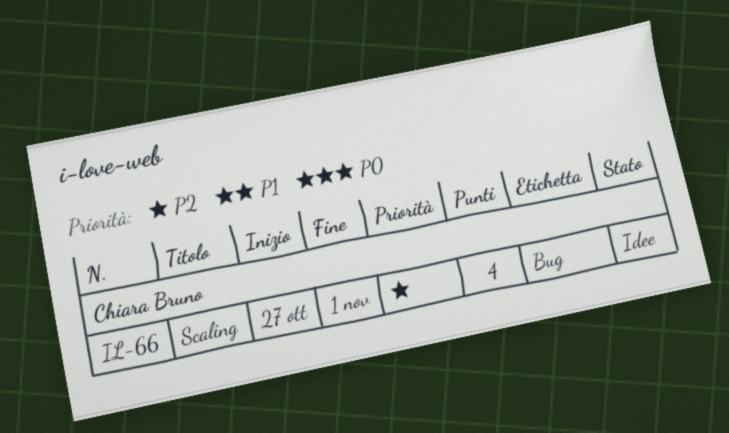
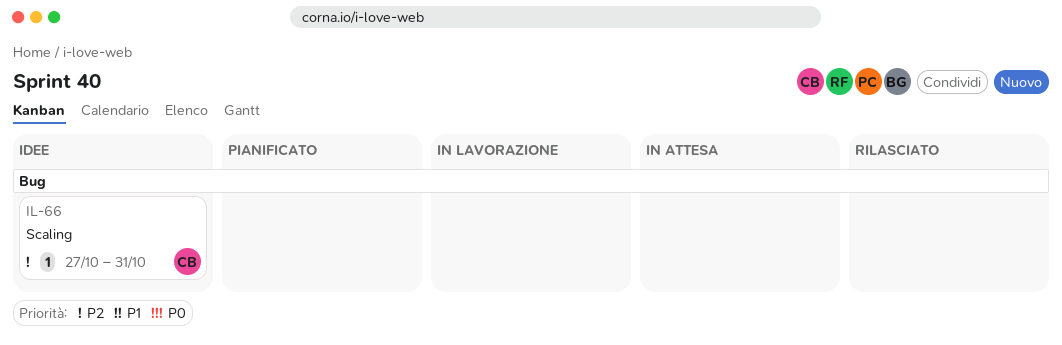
IL-66, estimate: 4 -> 1
IL-66, due: Nov 1 -> Oct 31

